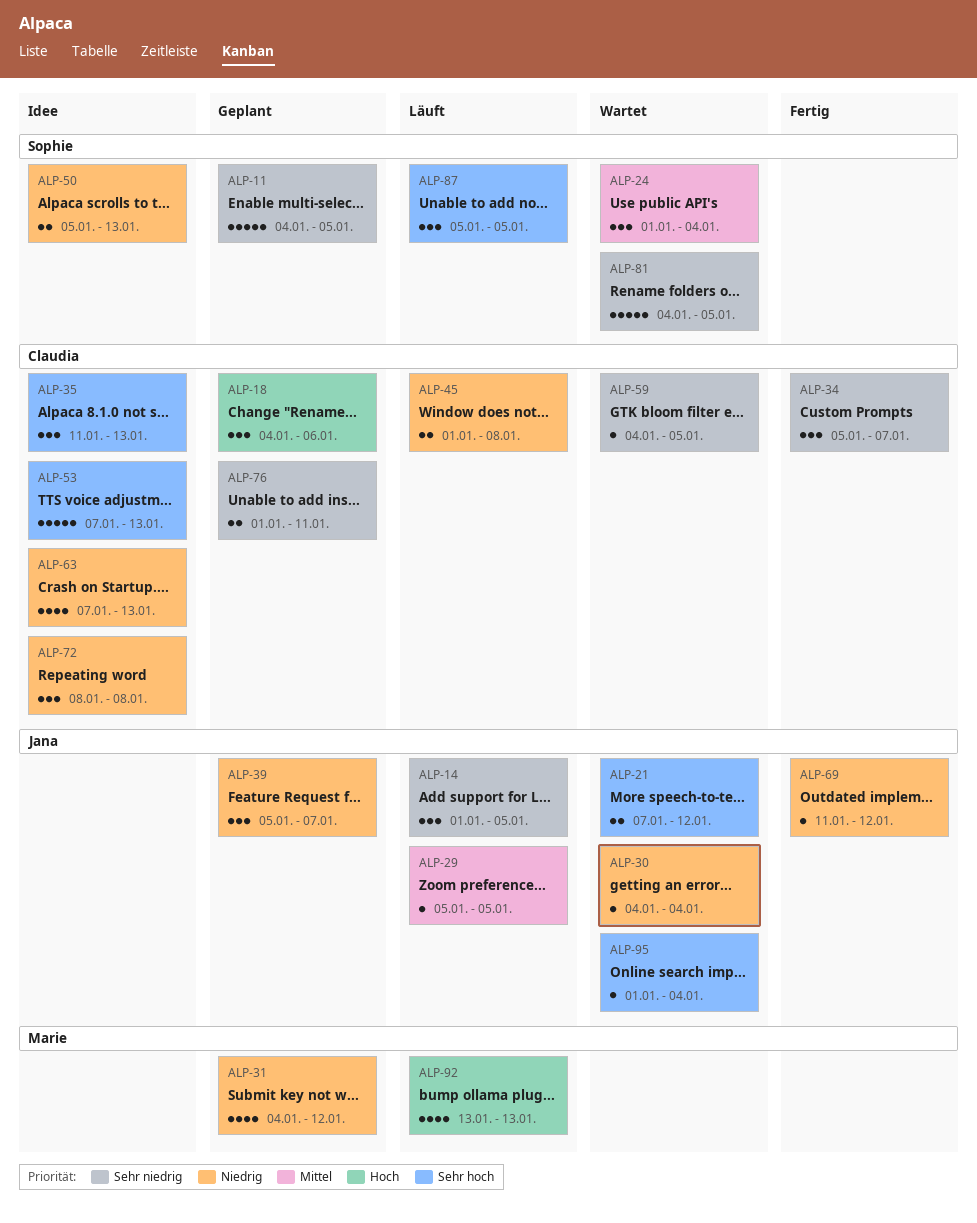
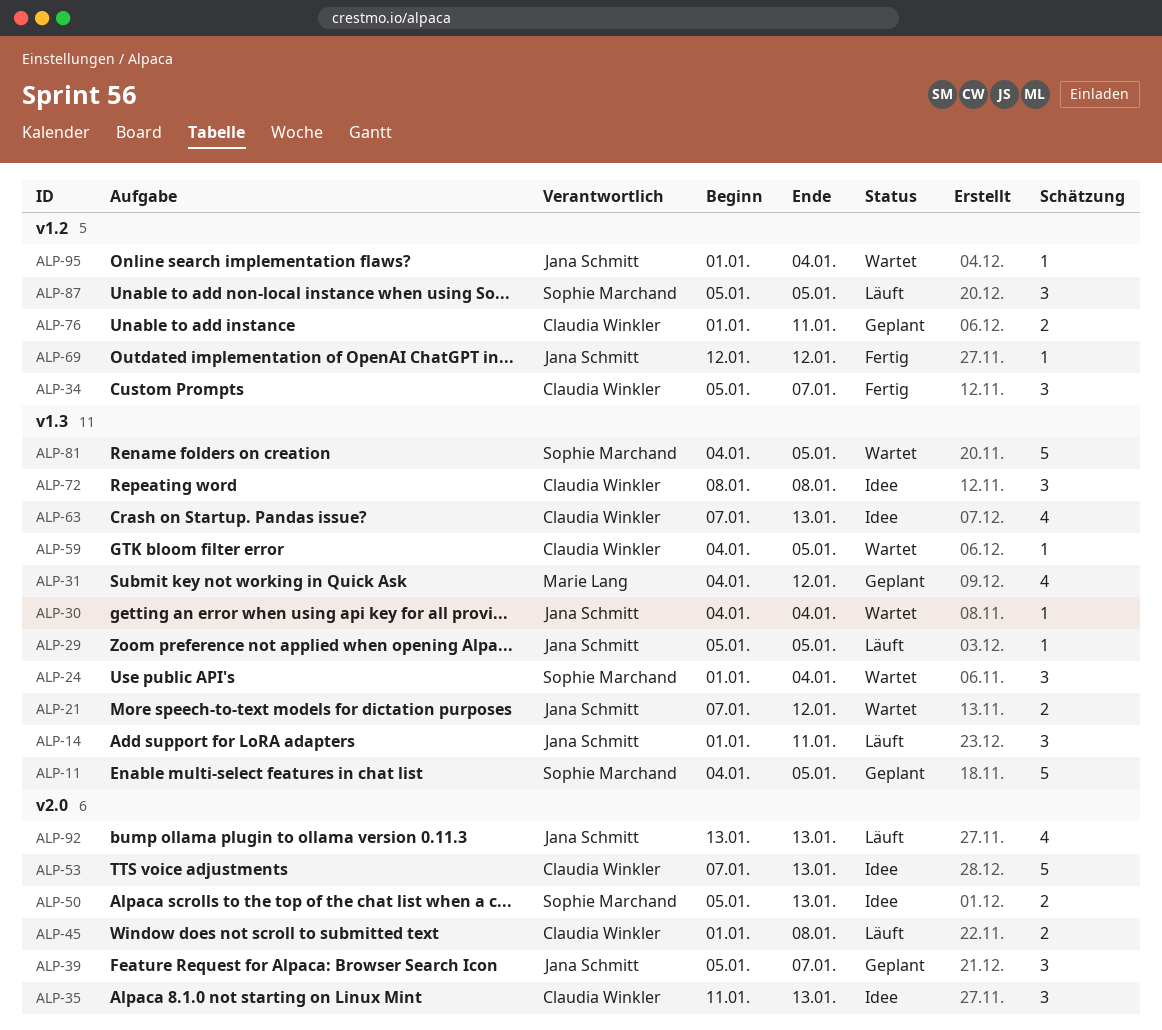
ALP-14, due: Jan 5 -> Jan 11
ALP-18: present -> none
ALP-69, start: Jan 11 -> Jan 12
ALP-92, owner: Marie Lang -> Jana Schmitt

